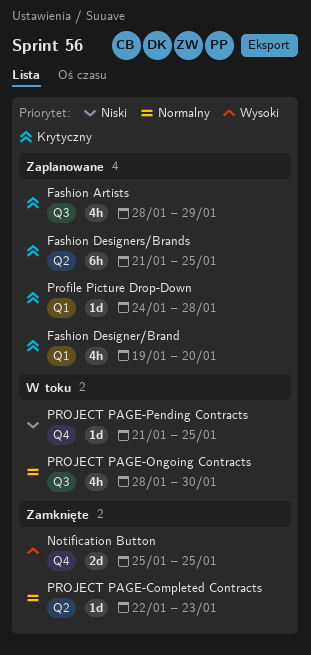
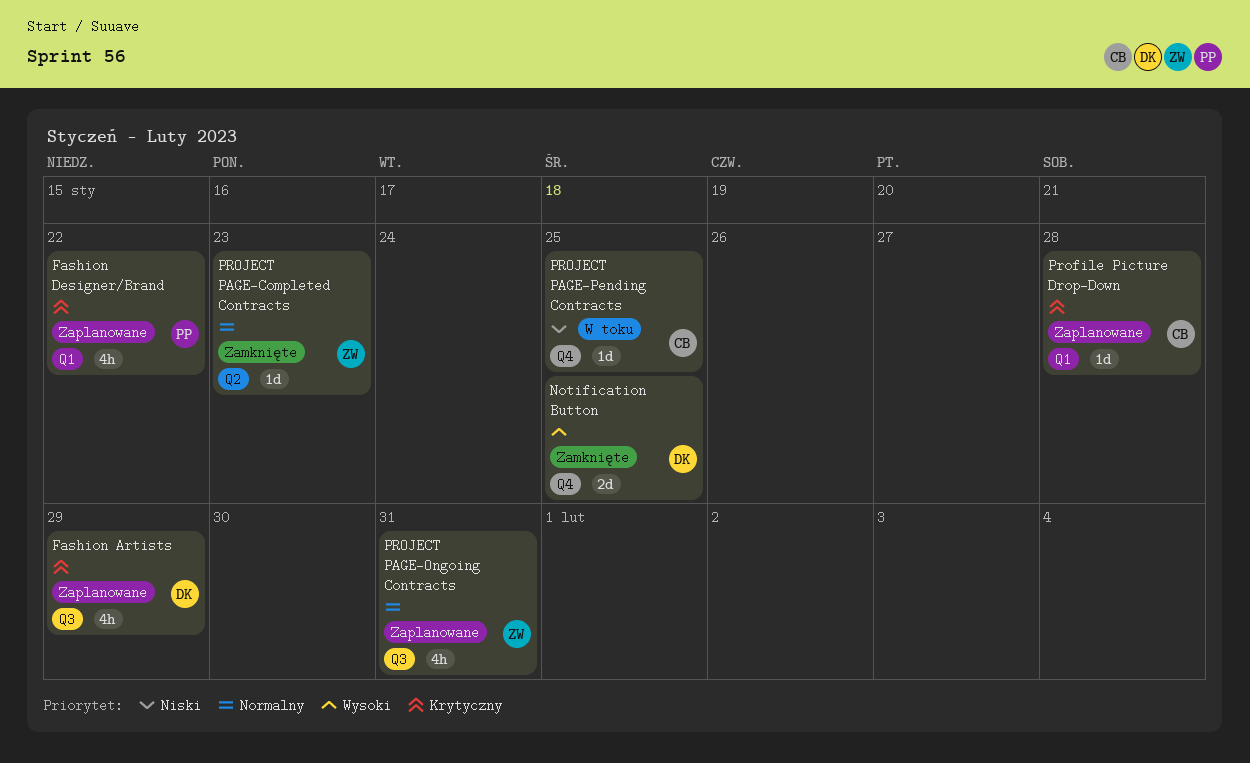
Fashion Designer/Brand, due: Jan 20 -> Jan 22
Fashion Designers/Brands: present -> none
PROJECT PAGE-Ongoing Contracts, status: W toku -> Zaplanowane
PROJECT PAGE-Ongoing Contracts, due: Jan 30 -> Jan 31

